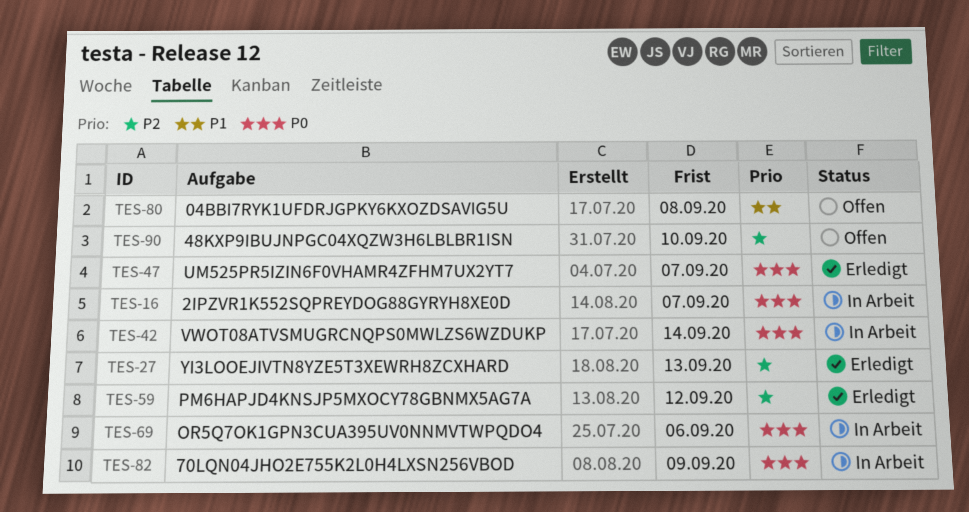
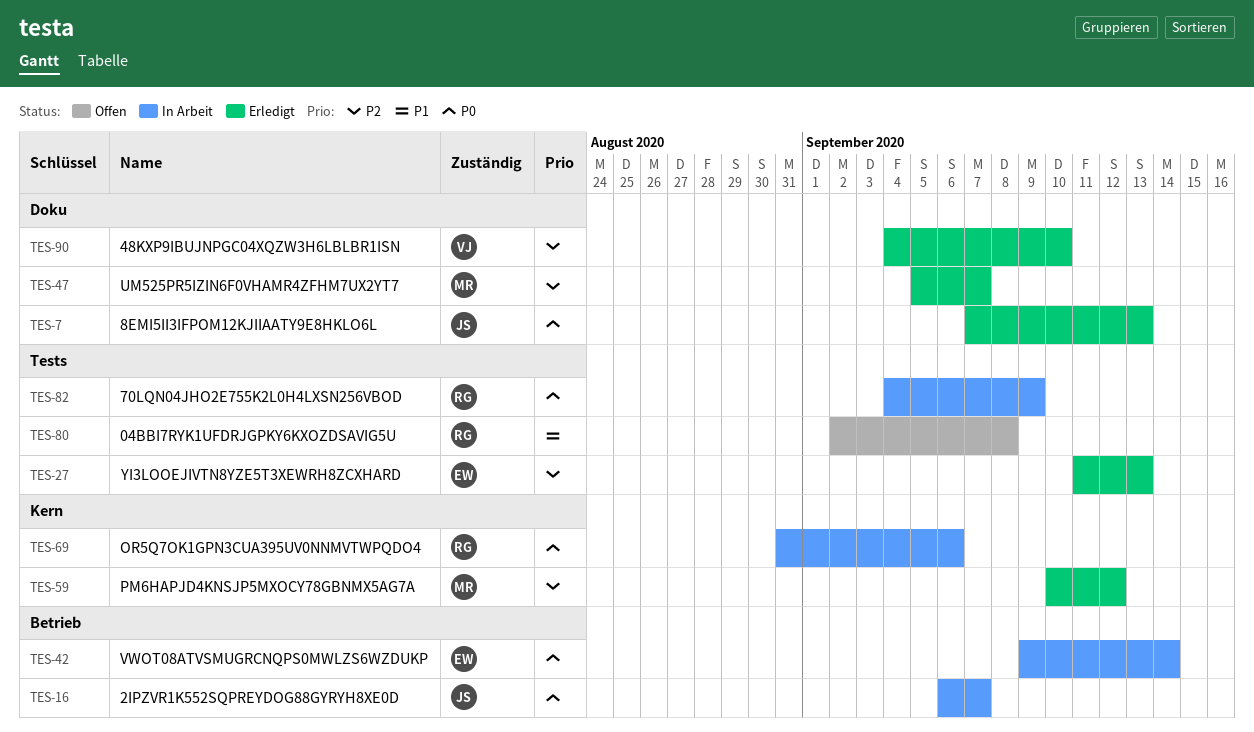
TES-7: none -> present
TES-47, priority: P0 -> P2
TES-90, status: Offen -> Erledigt

